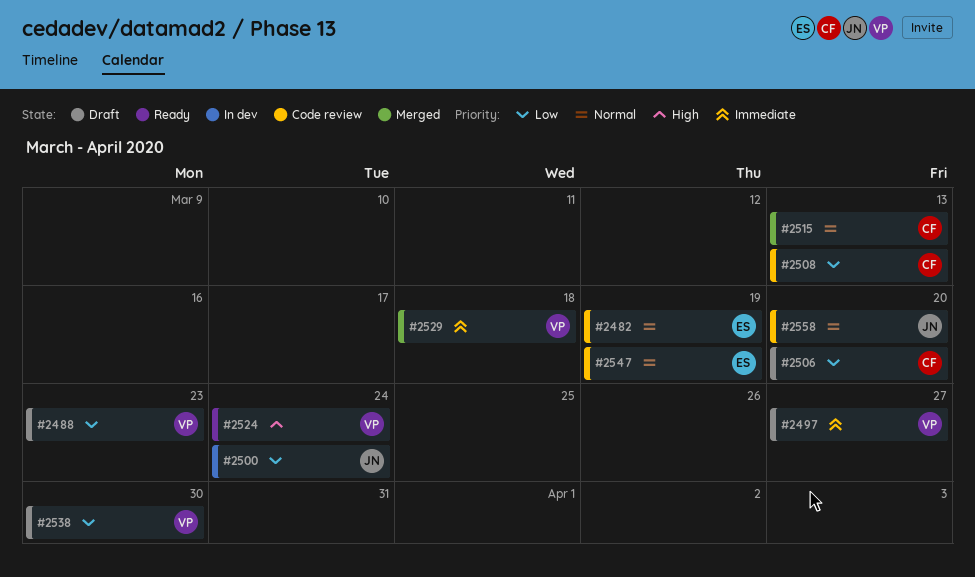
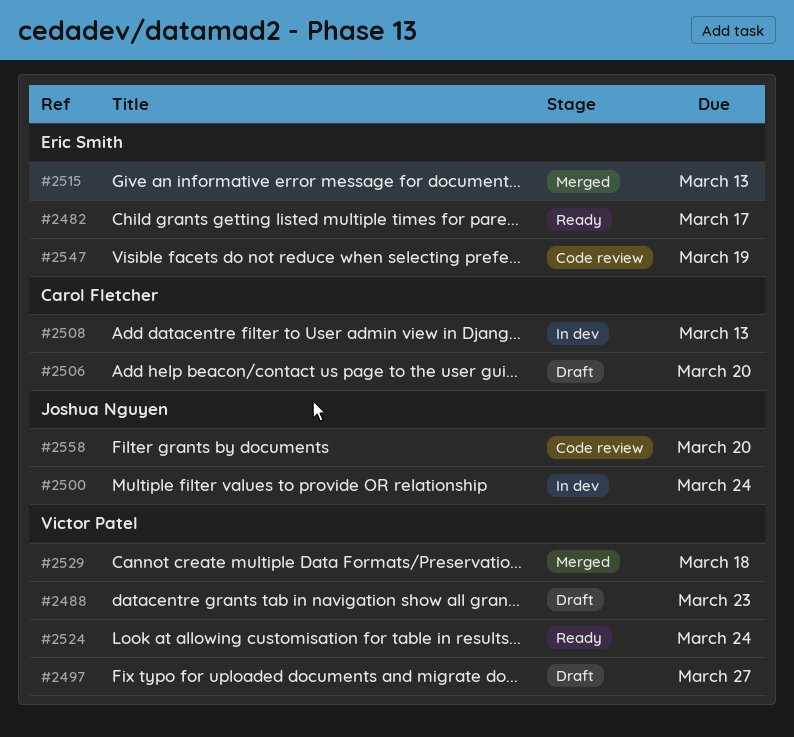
#2482, status: Code review -> Ready
#2482, due: Mar 19 -> Mar 17
#2508, status: Code review -> In dev
#2515, owner: Carol Fletcher -> Eric Smith
#2538: present -> none

